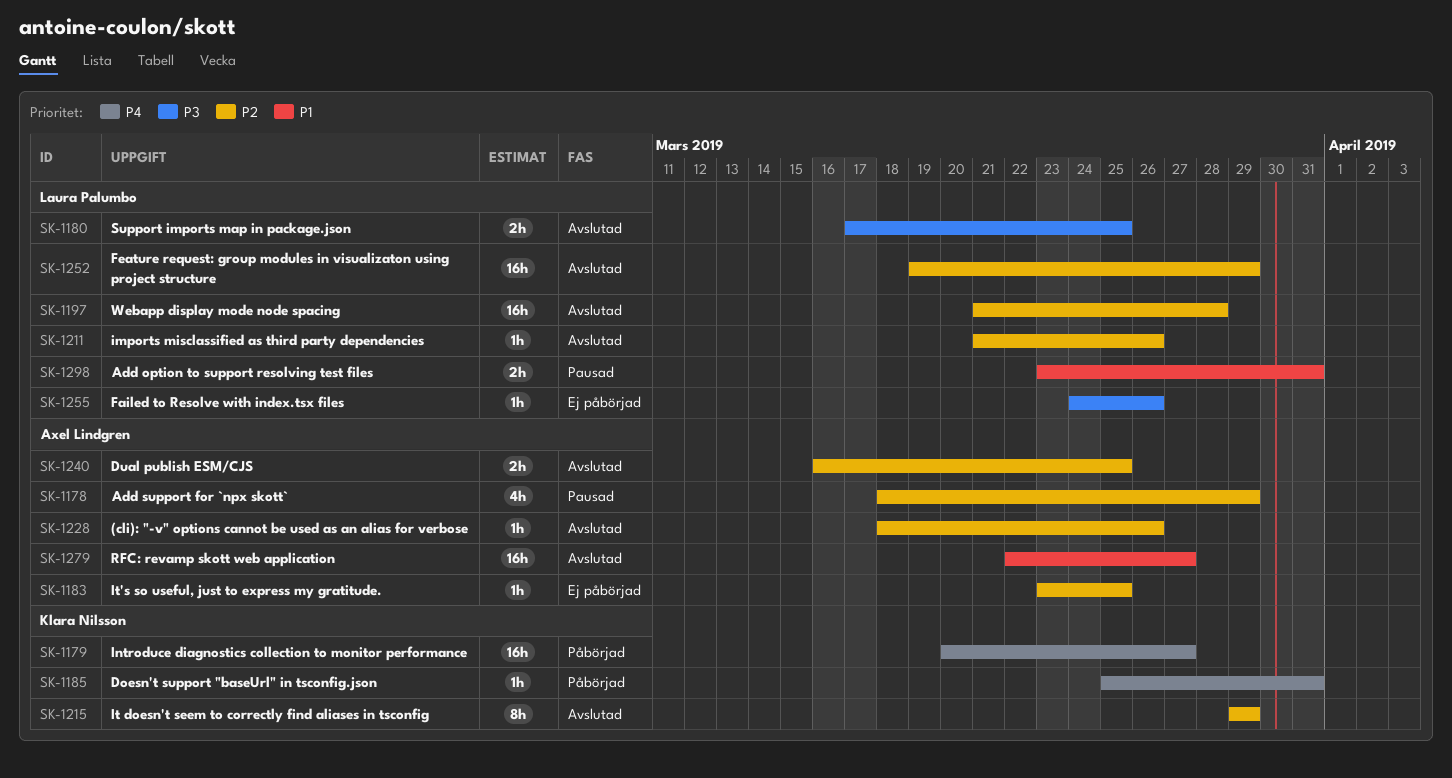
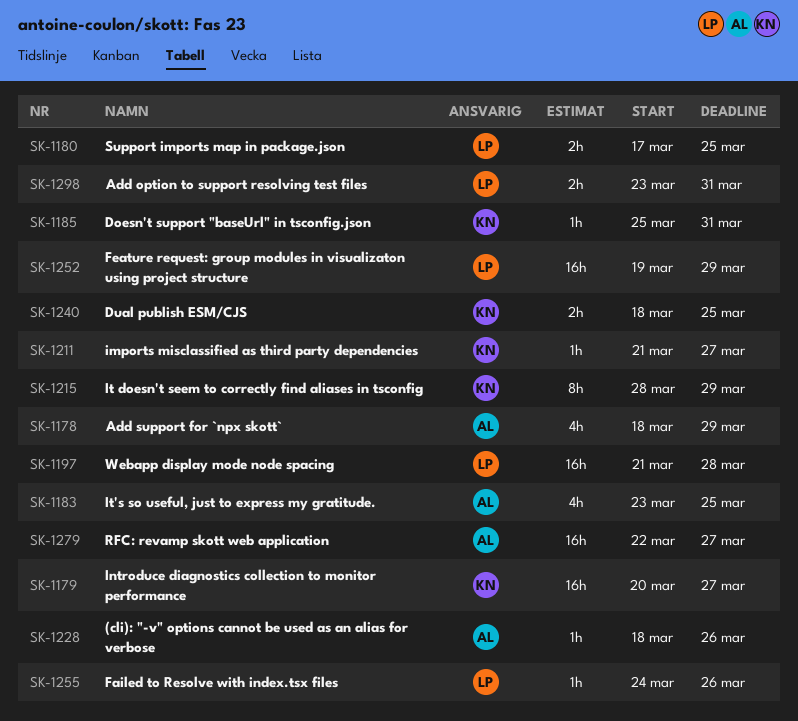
SK-1183, estimate: 1h -> 4h
SK-1211, owner: Laura Palumbo -> Klara Nilsson
SK-1211, due: Mar 26 -> Mar 27
SK-1215, start: Mar 29 -> Mar 28
SK-1240, owner: Axel Lindgren -> Klara Nilsson
SK-1240, start: Mar 16 -> Mar 18

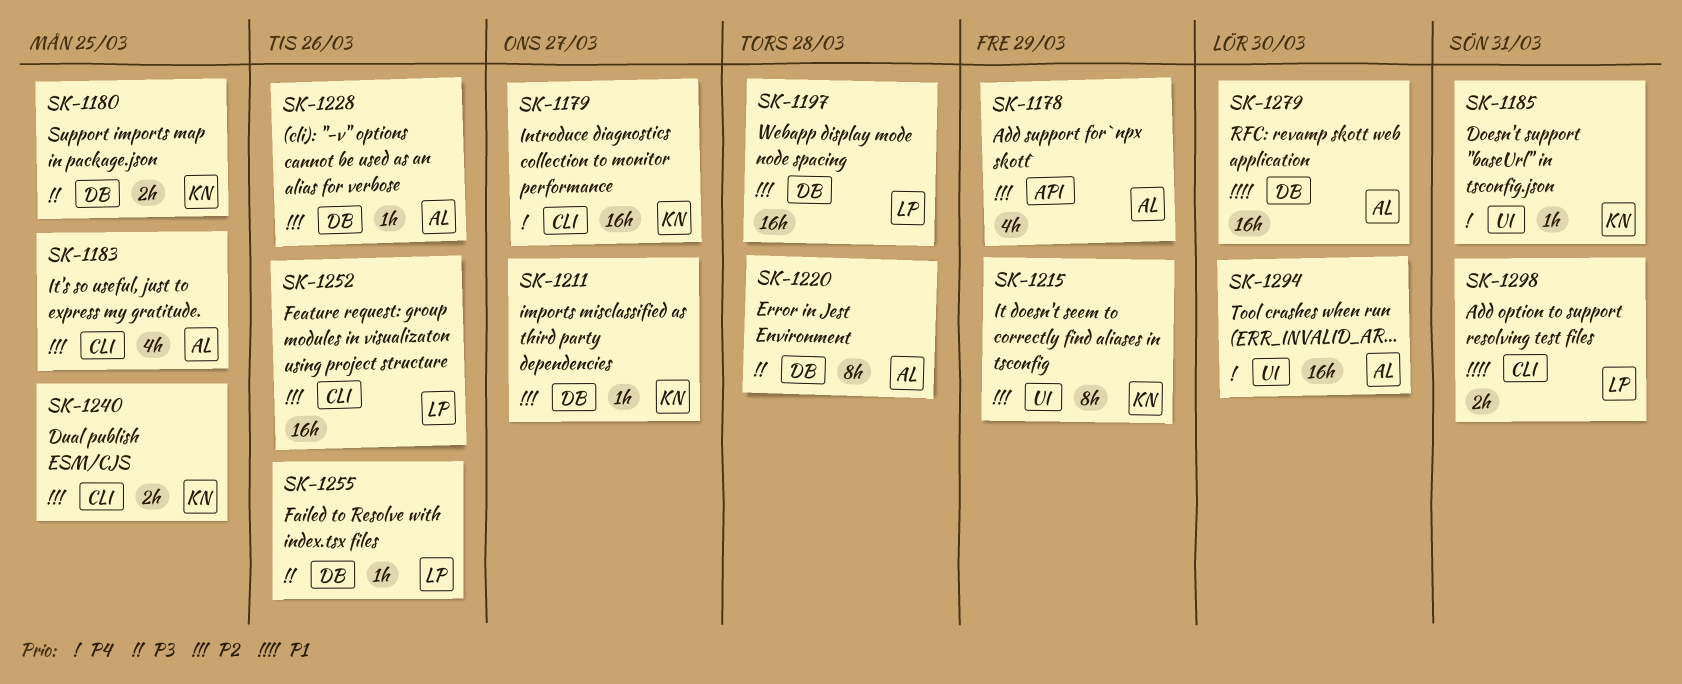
SK-1180, owner: LP -> KN
SK-1220: none -> present
SK-1252, due: Mar 29 -> Mar 26
SK-1279, due: Mar 27 -> Mar 30
SK-1294: none -> present

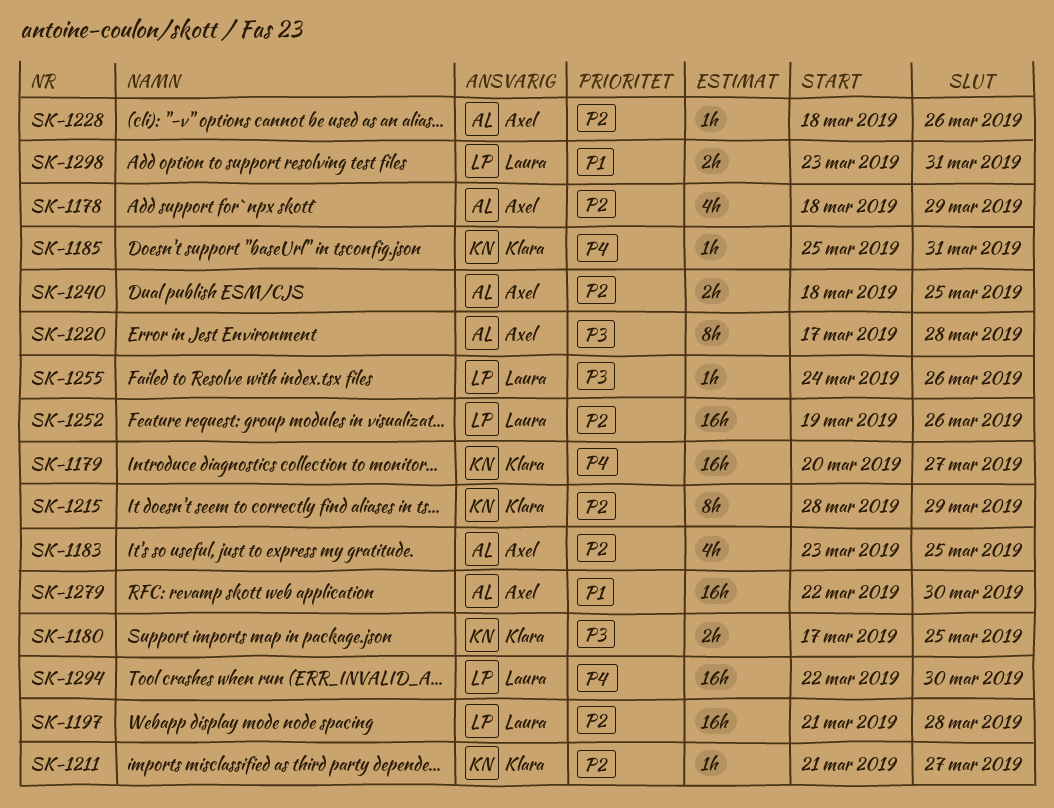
SK-1240, owner: Klara -> Axel
SK-1294, owner: Axel -> Laura

